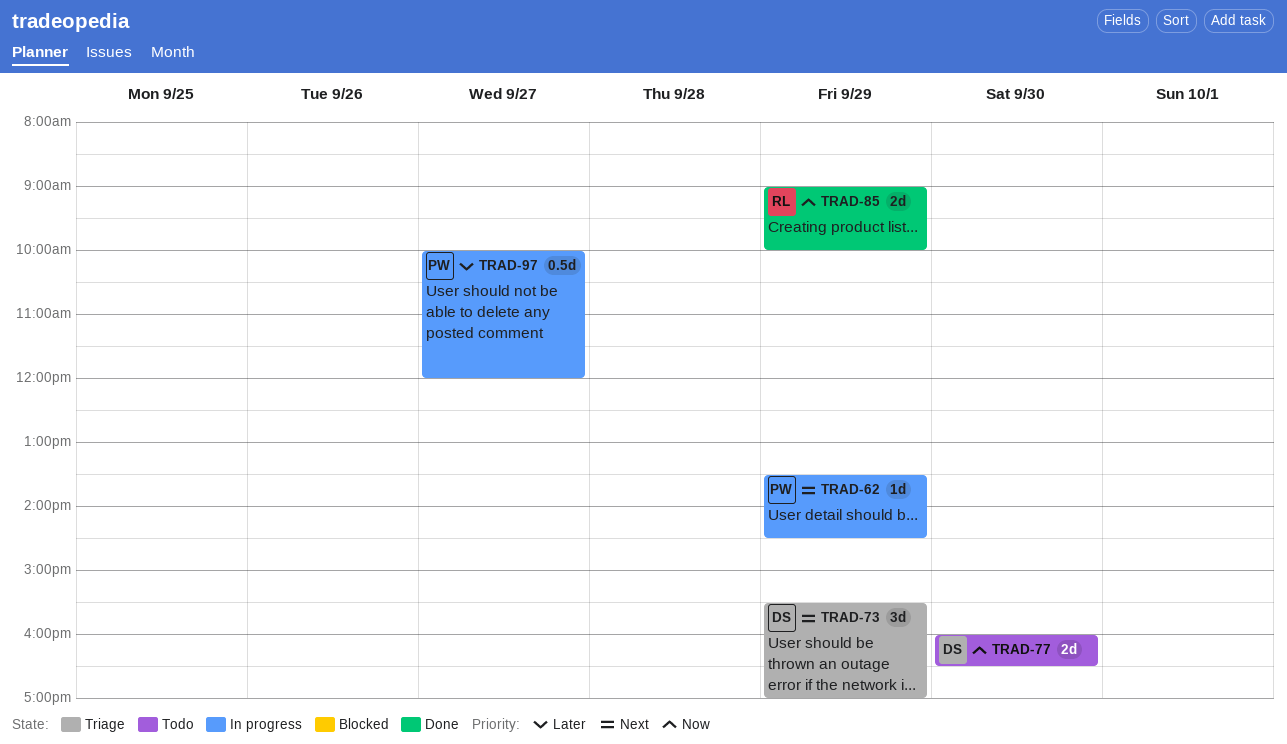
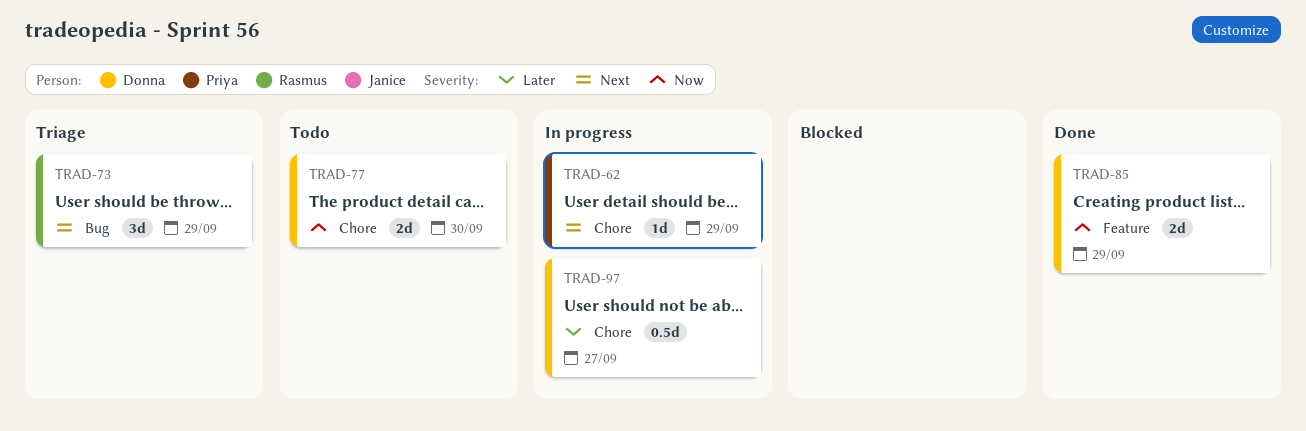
TRAD-73, owner: Donna -> Rasmus
TRAD-85, owner: Rasmus -> Donna
TRAD-97, owner: Priya -> Donna

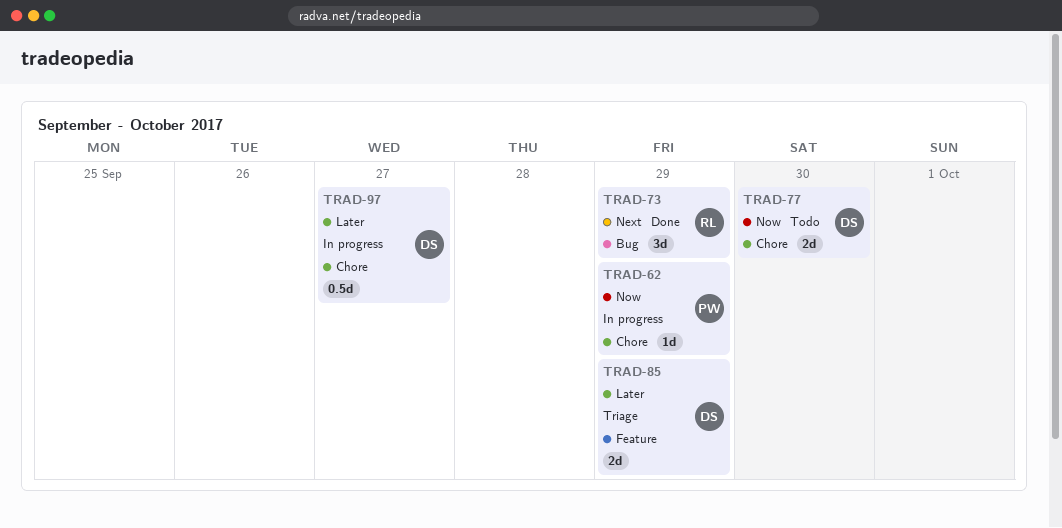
TRAD-62, priority: Next -> Now
TRAD-73, status: Triage -> Done
TRAD-85, status: Done -> Triage
TRAD-85, priority: Now -> Later

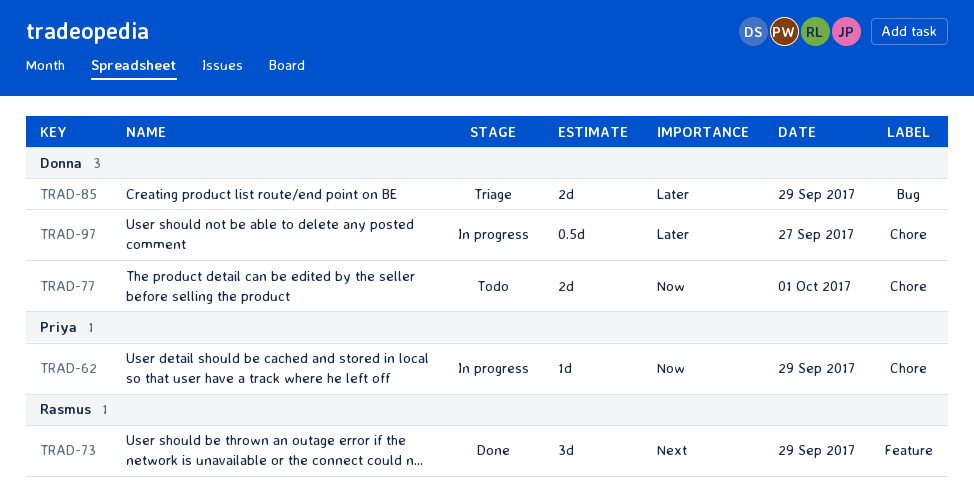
TRAD-73, label: Bug -> Feature
TRAD-77, day: Sep 30 -> Oct 1
TRAD-85, label: Feature -> Bug

